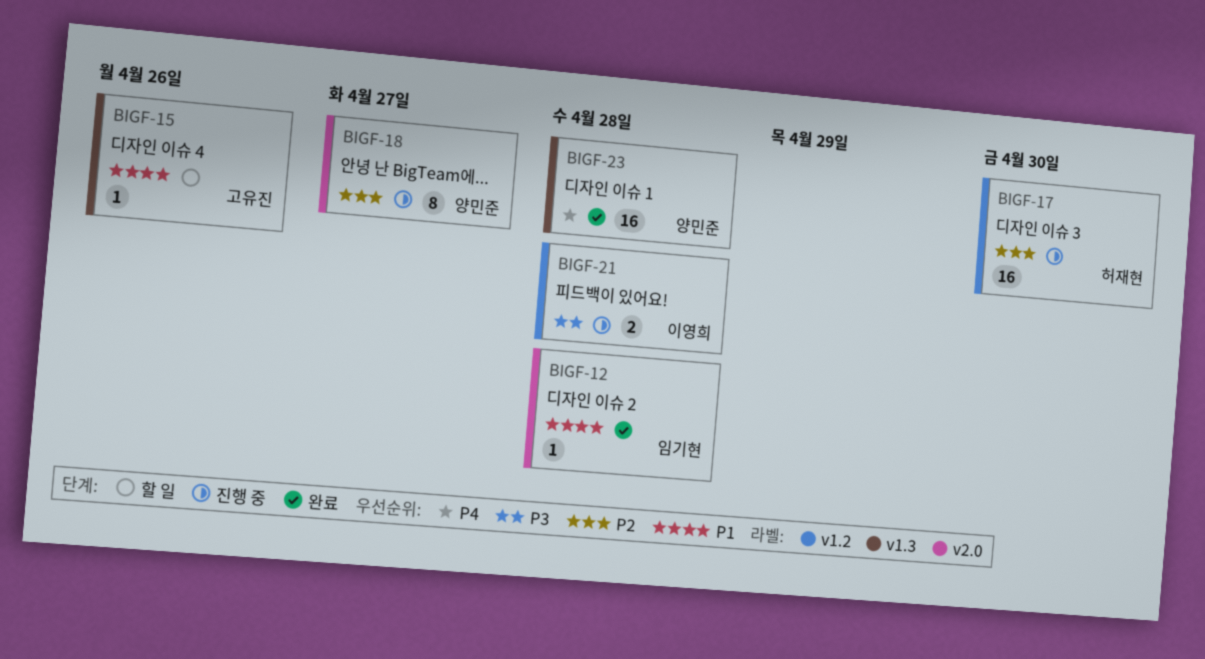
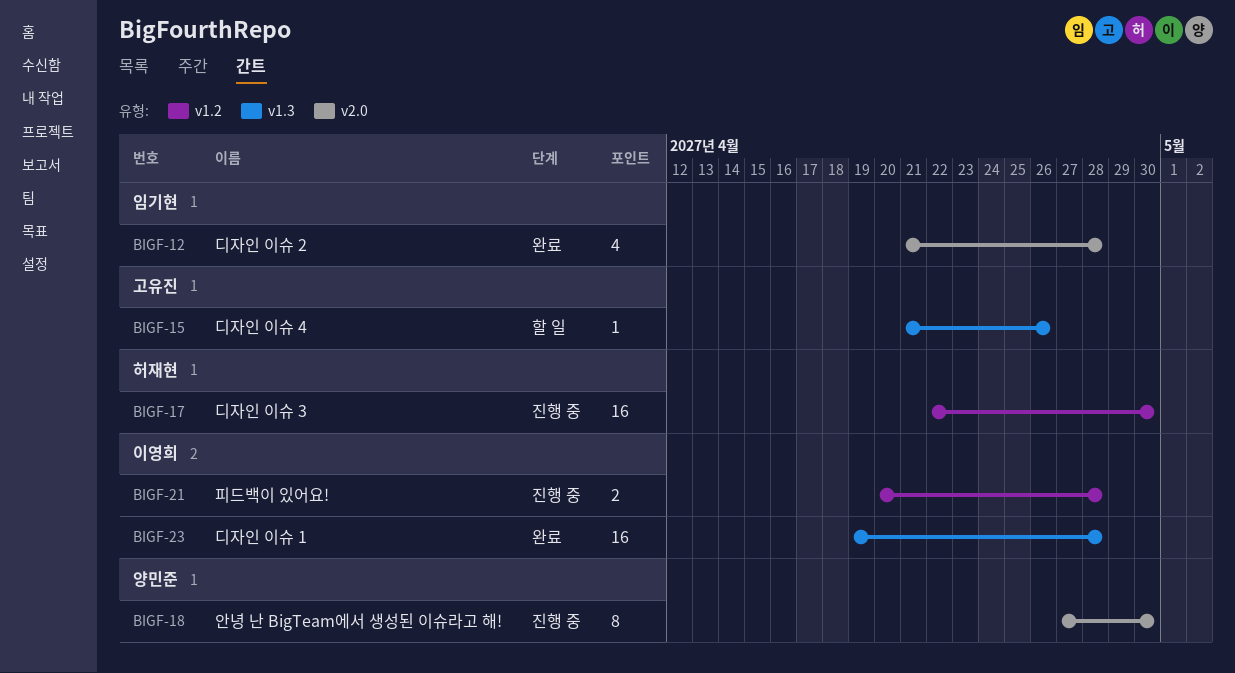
BIGF-12, estimate: 1 -> 4
BIGF-18, due: Apr 27 -> Apr 30
BIGF-23, owner: 양민준 -> 이영희

